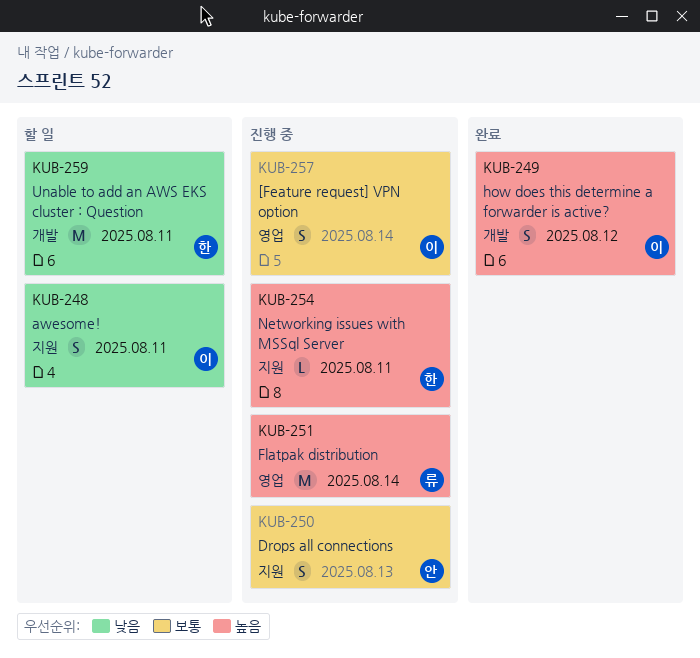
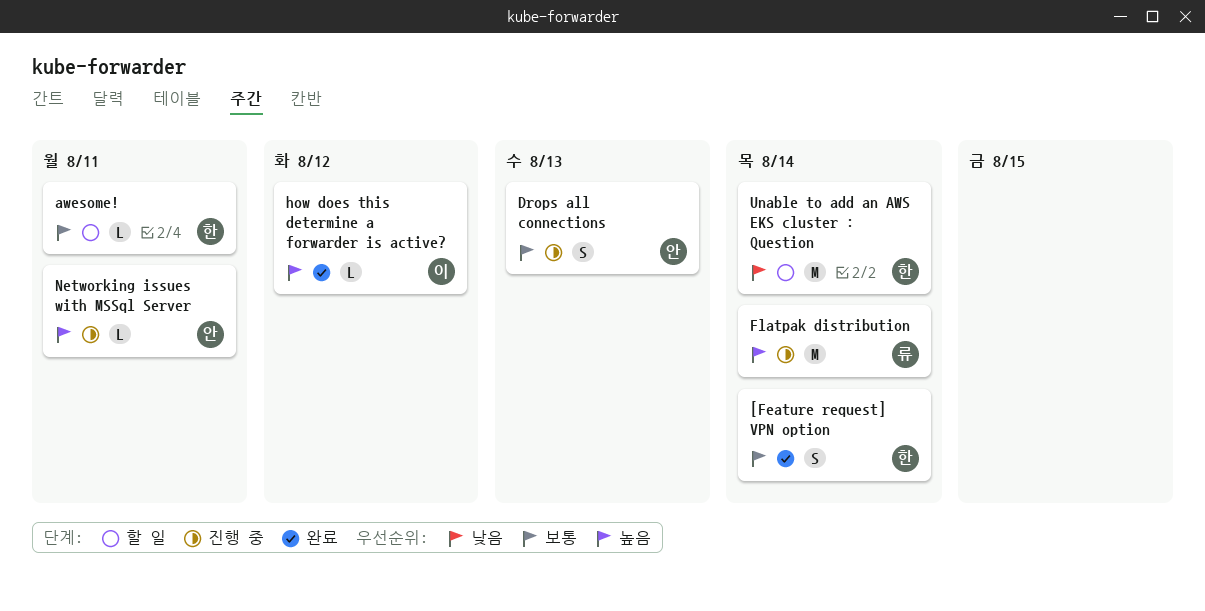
[Feature request] VPN option, status: 진행 중 -> 완료
[Feature request] VPN option, owner: 이 -> 한
awesome!, owner: 이 -> 한
awesome!, priority: 낮음 -> 보통
awesome!, estimate: S -> L
how does this determine a forwarder is active?, estimate: S -> L
Networking issues with MSSql Server, owner: 한 -> 안
Unable to add an AWS EKS cluster : Question, due: Aug 11 -> Aug 14

